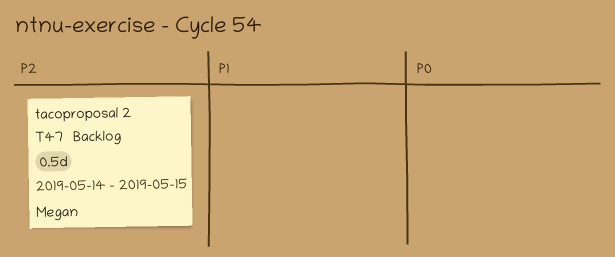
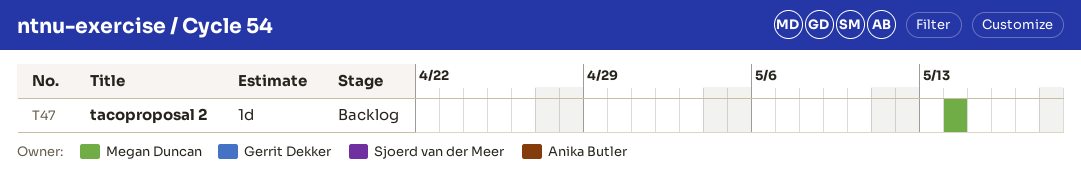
T47, estimate: 0.5d -> 1d
T47, due: May 15 -> May 14

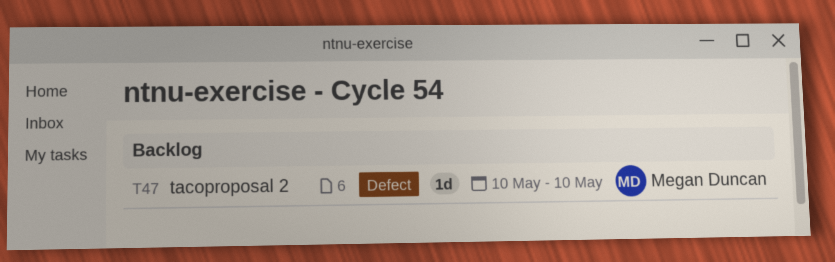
T47, start: May 14 -> May 10
T47, due: May 14 -> May 10

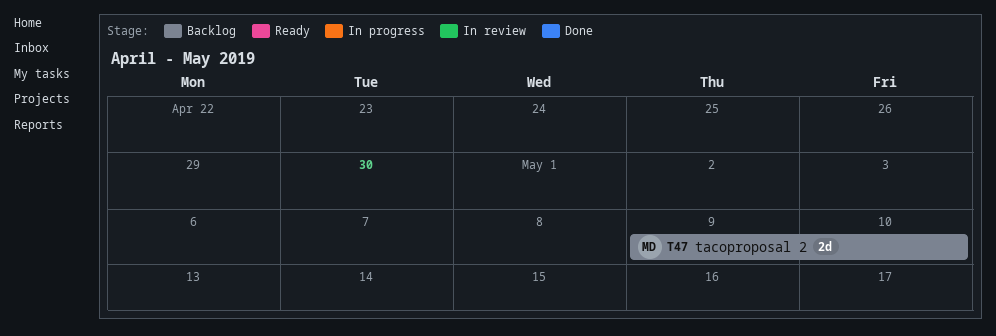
T47, estimate: 1d -> 2d
T47, start: May 10 -> May 9

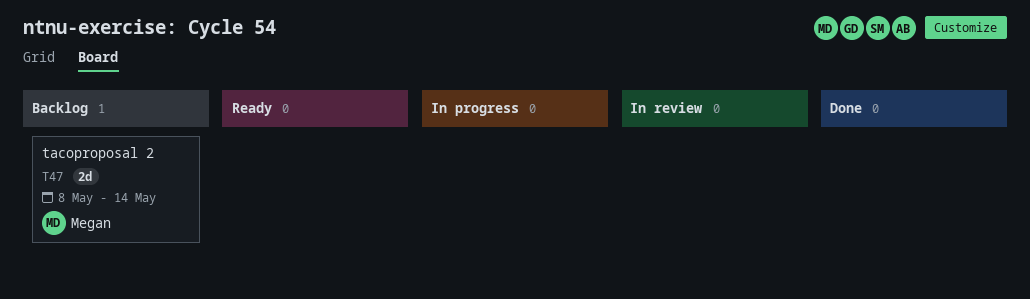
T47, start: May 9 -> May 8
T47, due: May 10 -> May 14

